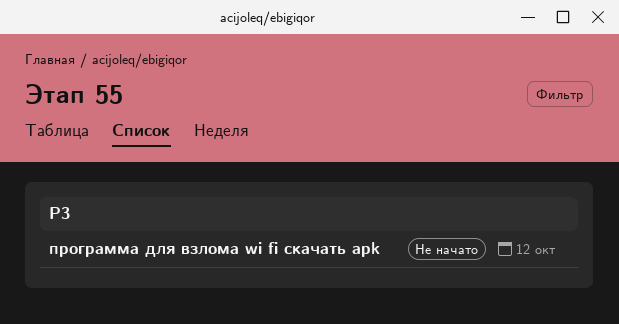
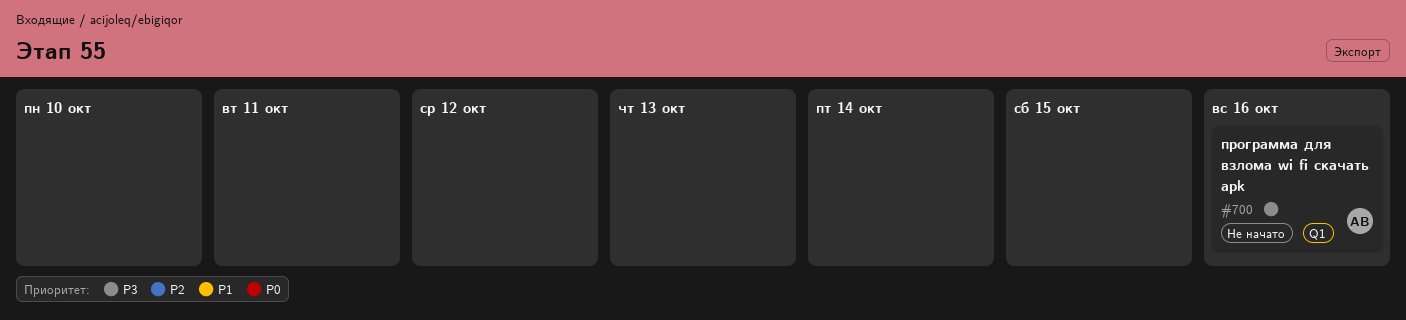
программа для взлома wi fi скачать apk, due: Oct 12 -> Oct 16

